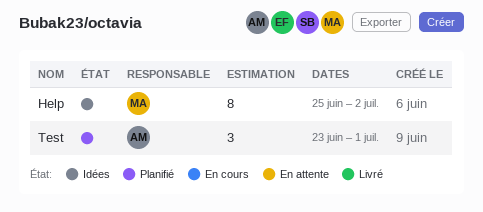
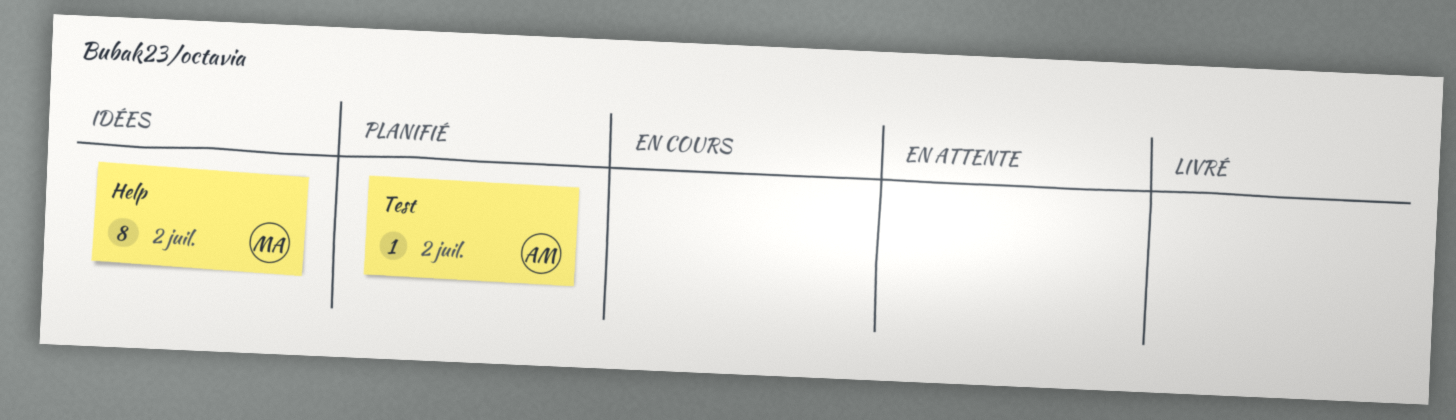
Test, estimate: 3 -> 1
Test, due: Jul 1 -> Jul 2

